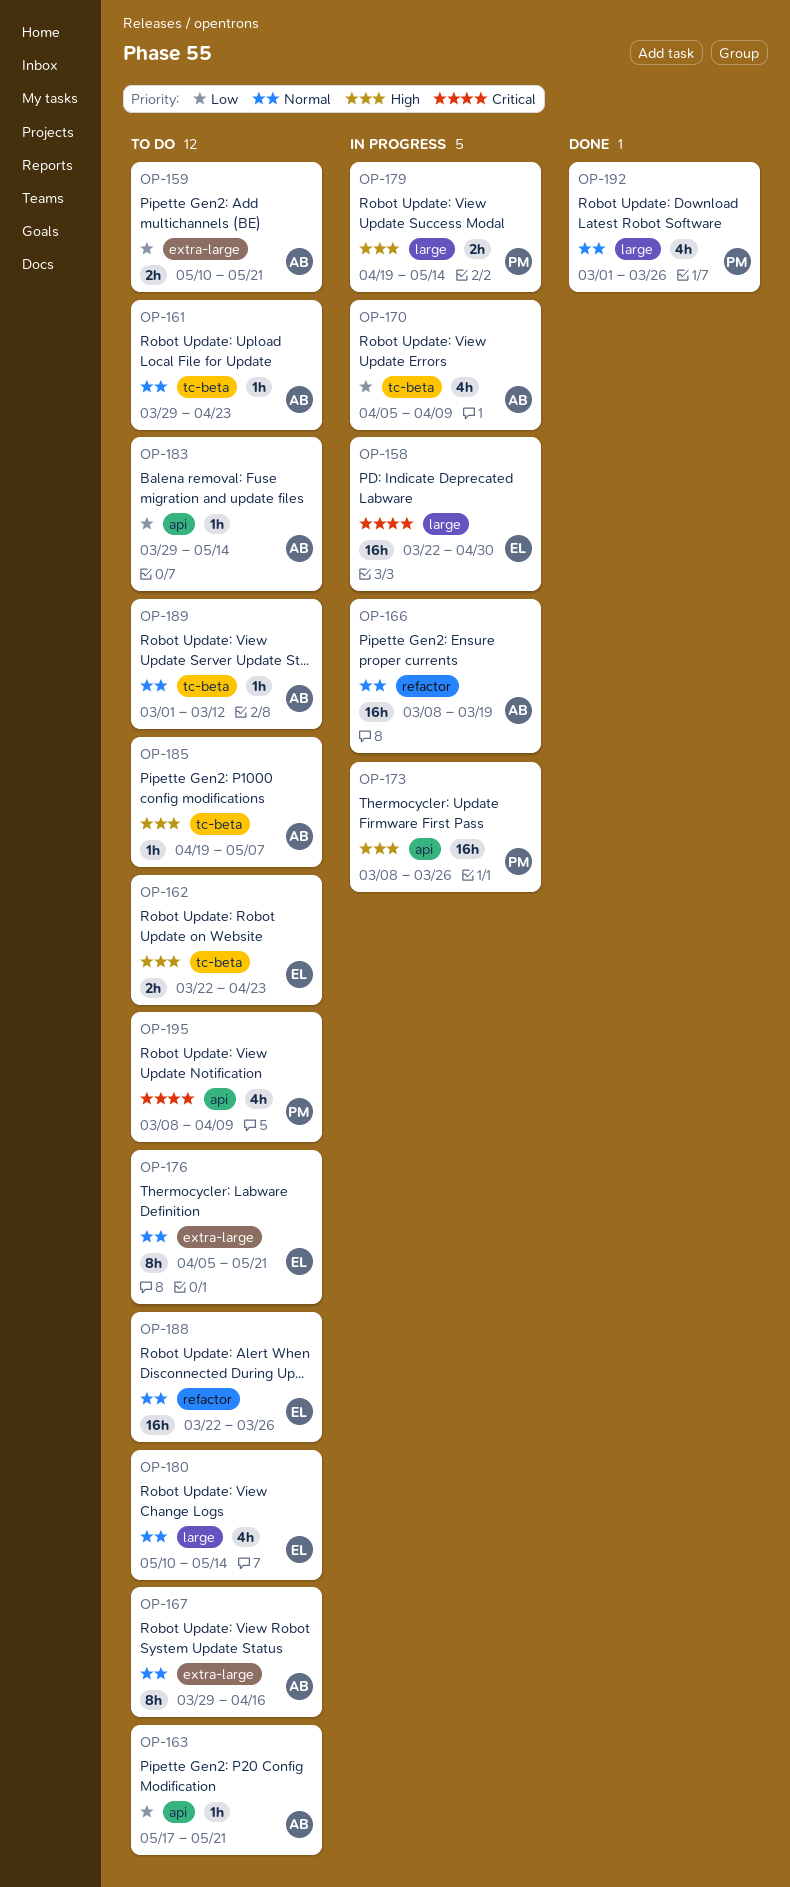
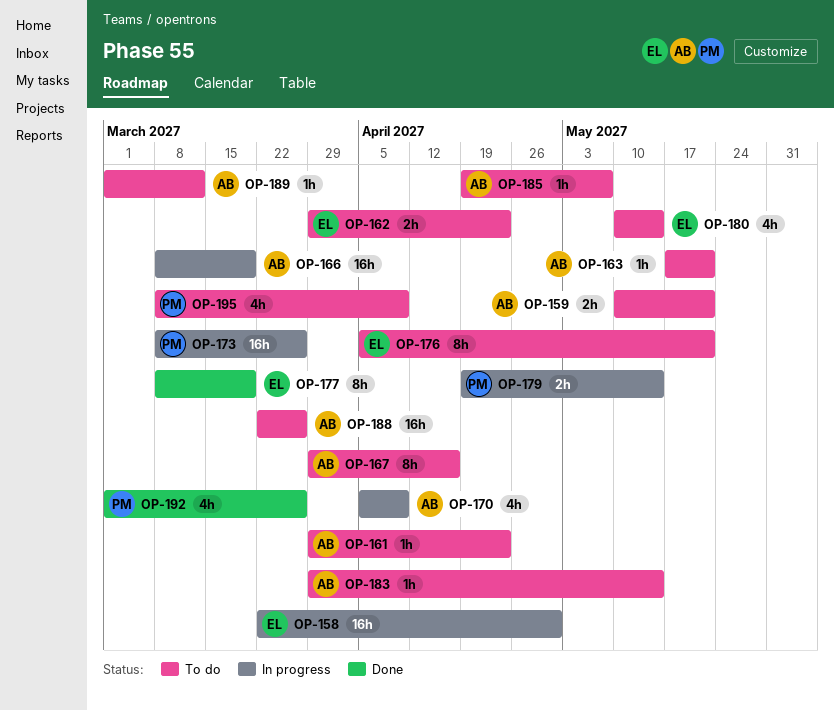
OP-162, start: Mar 22 -> Mar 29
OP-177: none -> present
OP-188, owner: EL -> AB

